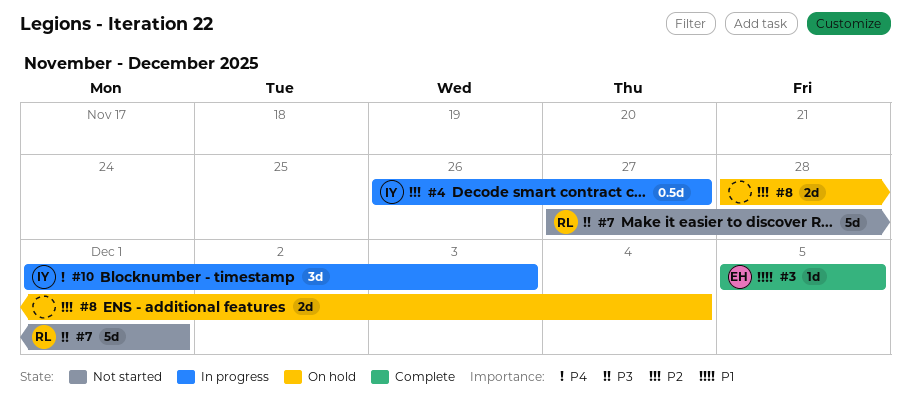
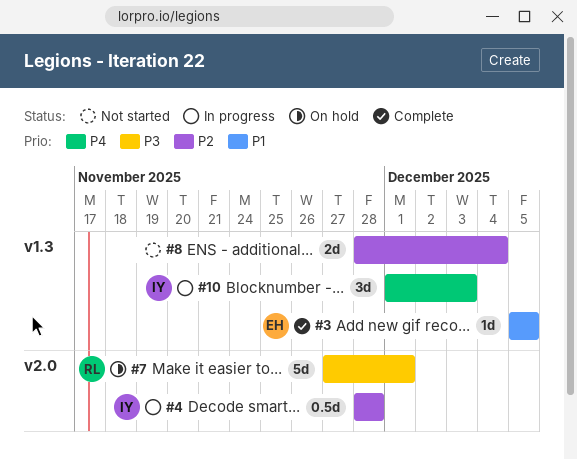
#4, start: Nov 26 -> Nov 28
#4, due: Nov 27 -> Nov 28
#7, status: Not started -> On hold
#8, status: On hold -> Not started

